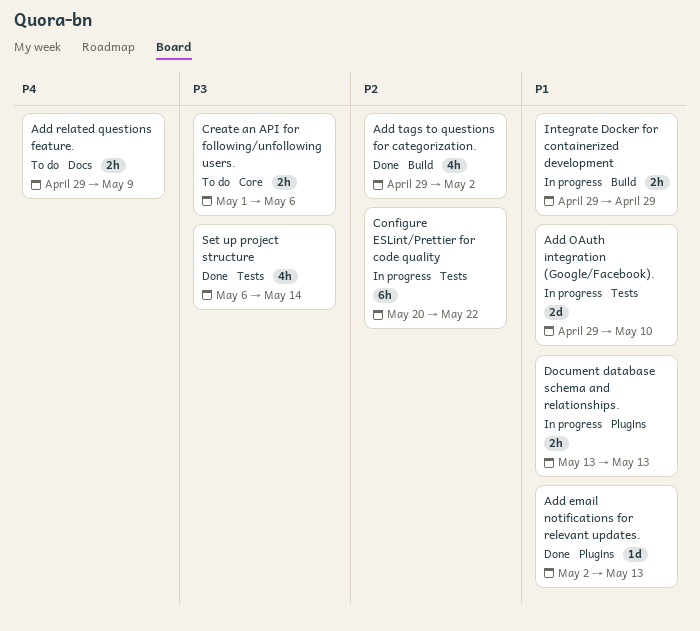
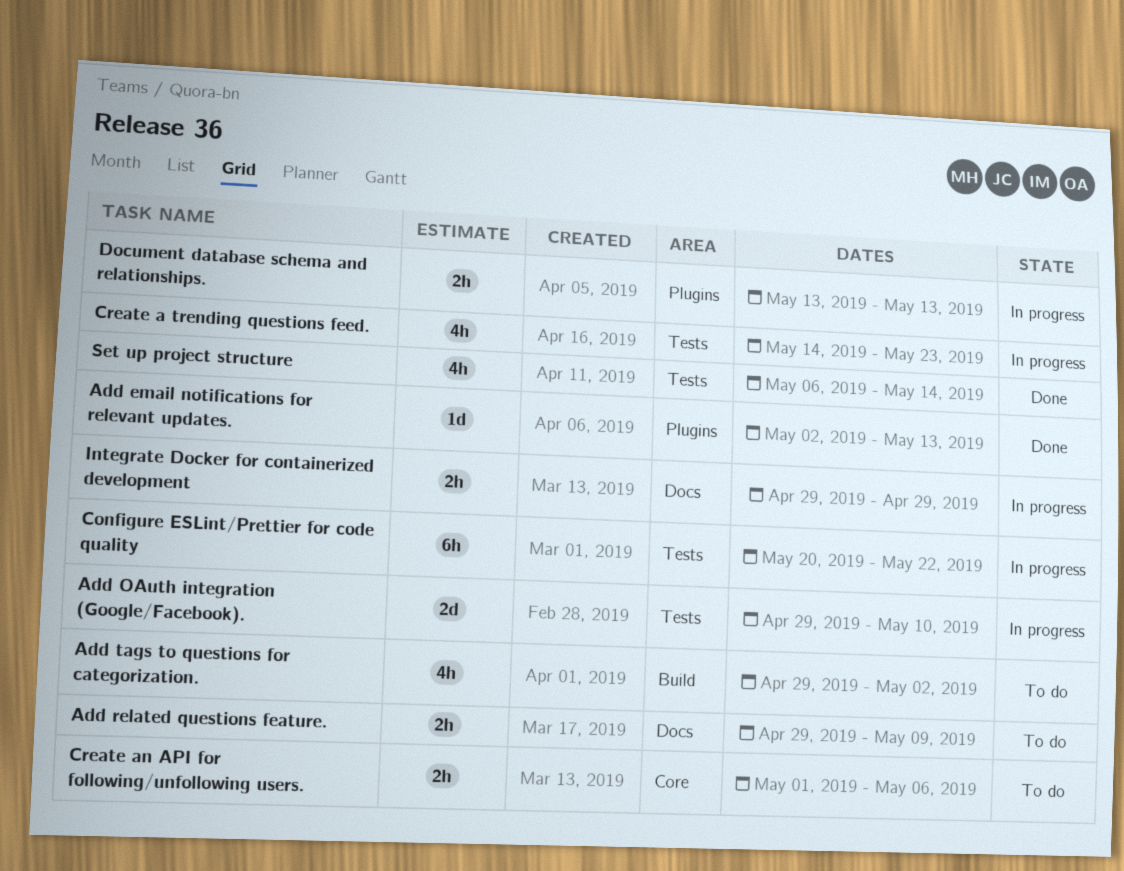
Add tags to questions for categorization., status: Done -> To do
Create a trending questions feed.: none -> present
Integrate Docker for containerized development, label: Build -> Docs

